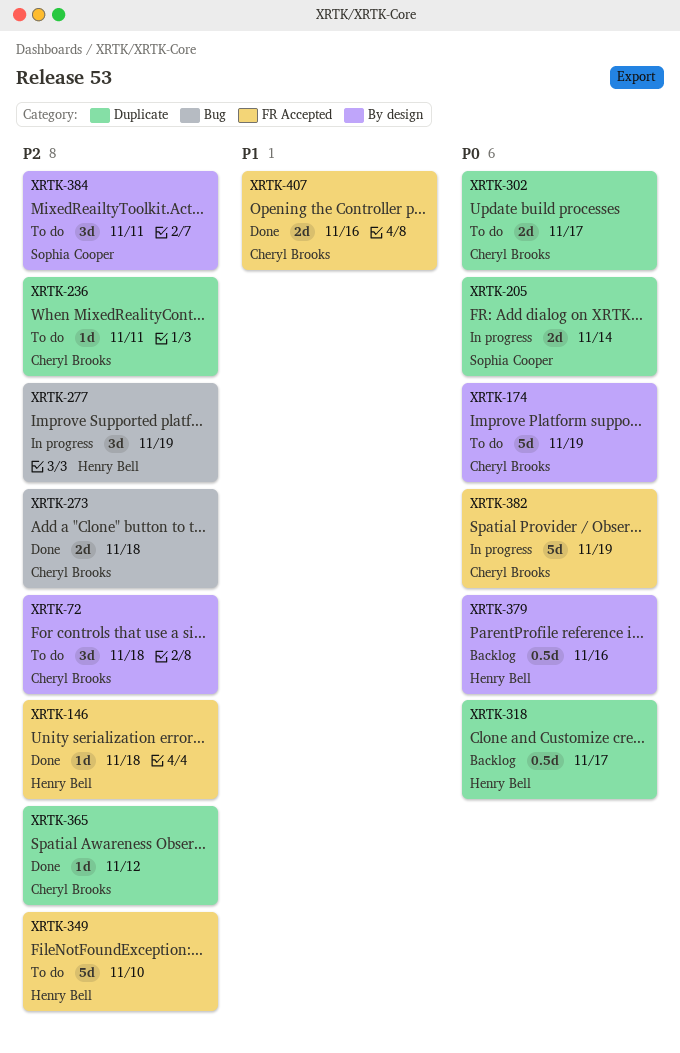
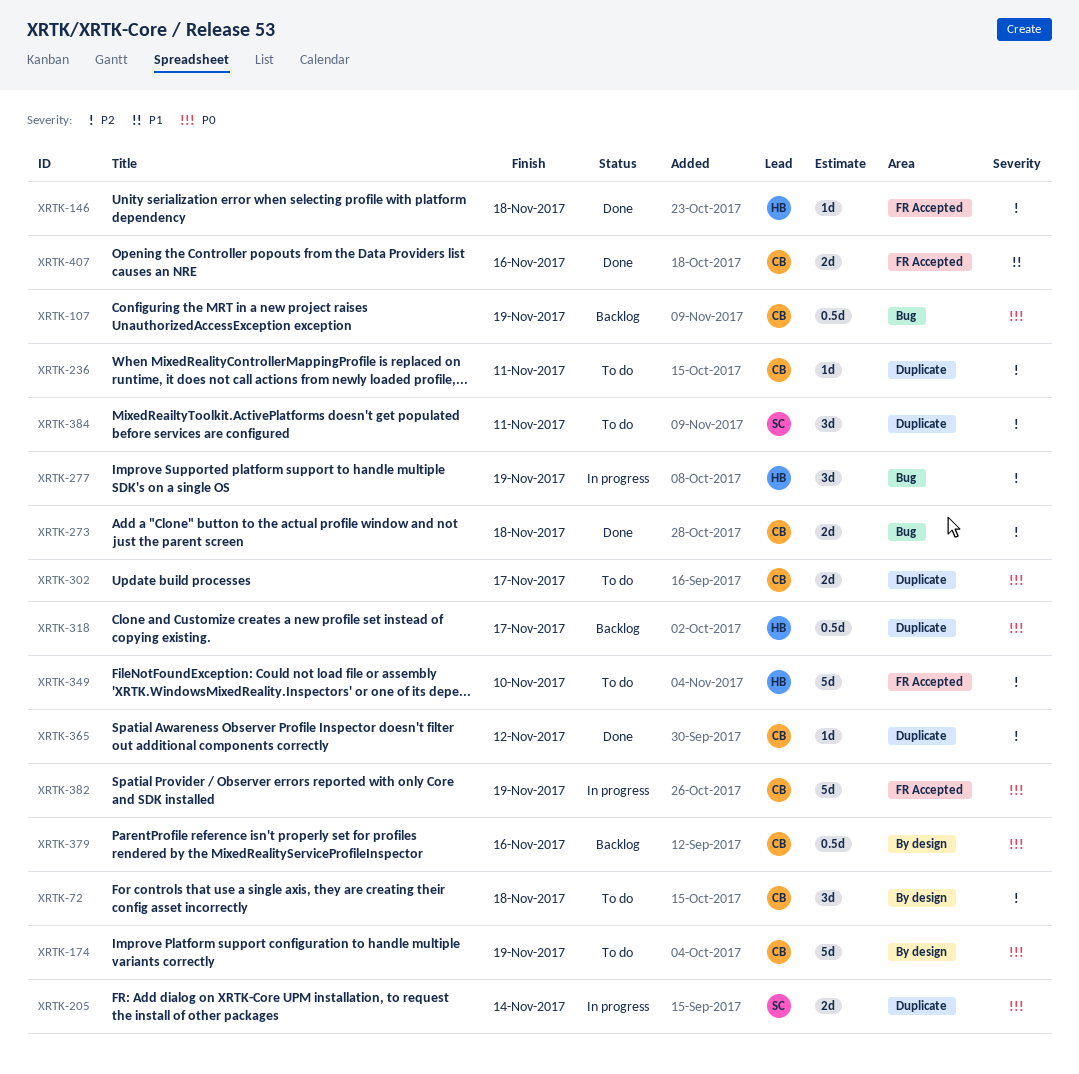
XRTK-107: none -> present
XRTK-379, owner: Henry Bell -> Cheryl Brooks
XRTK-384, label: By design -> Duplicate

